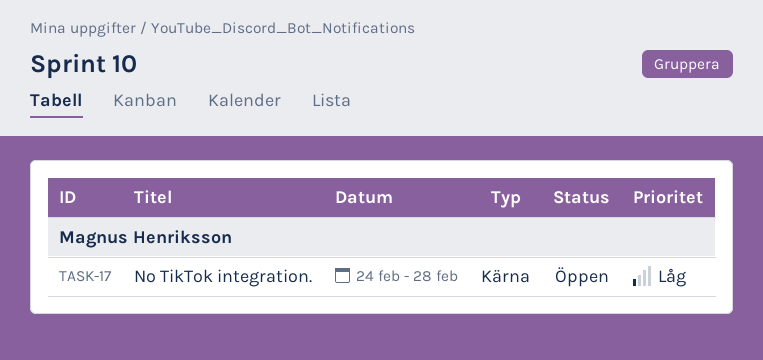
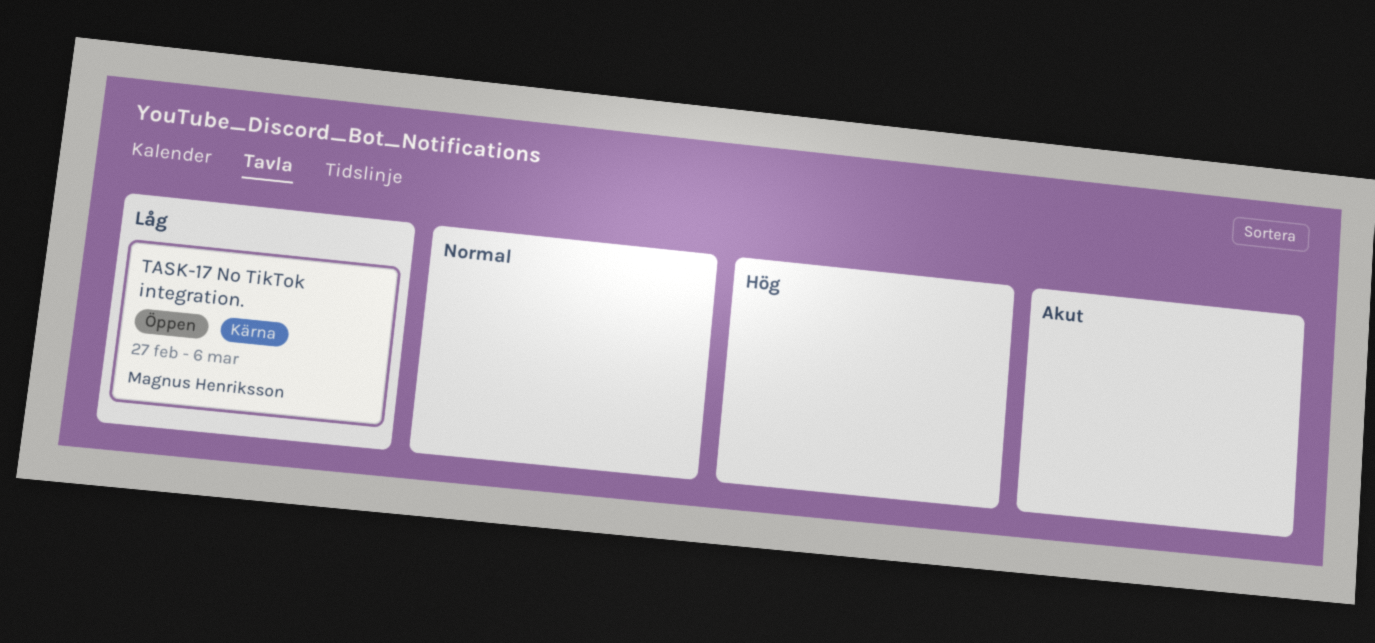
TASK-17, start: Feb 24 -> Feb 27
TASK-17, due: Feb 28 -> Mar 6

